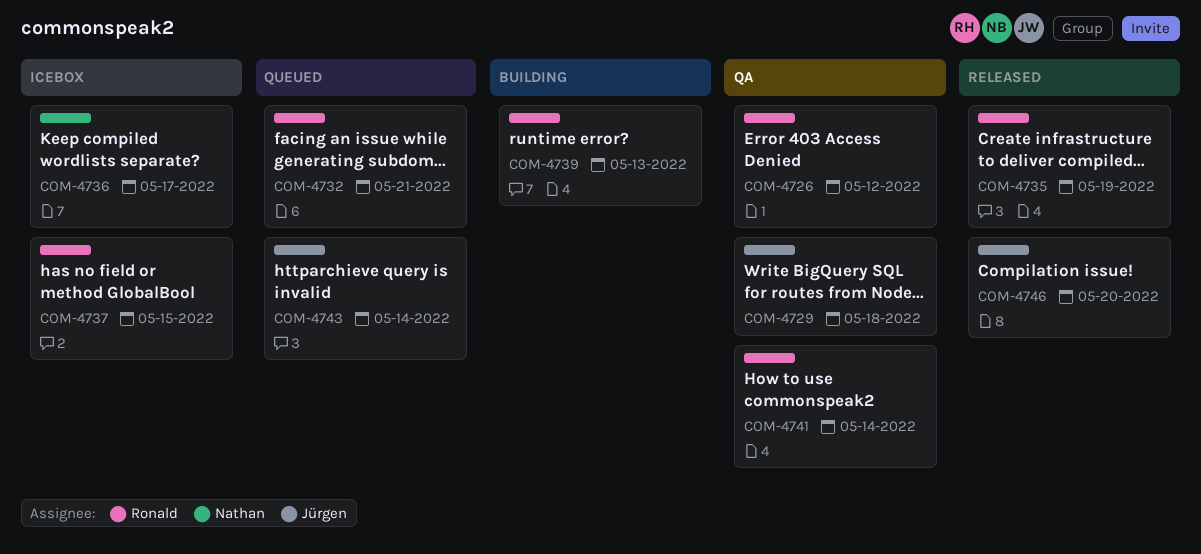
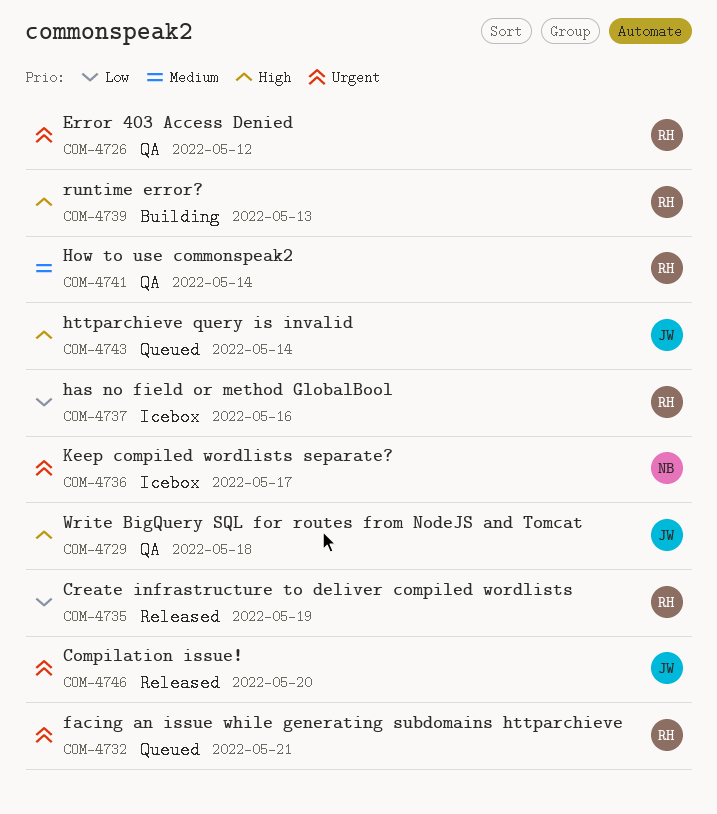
COM-4737, due: May 15 -> May 16

